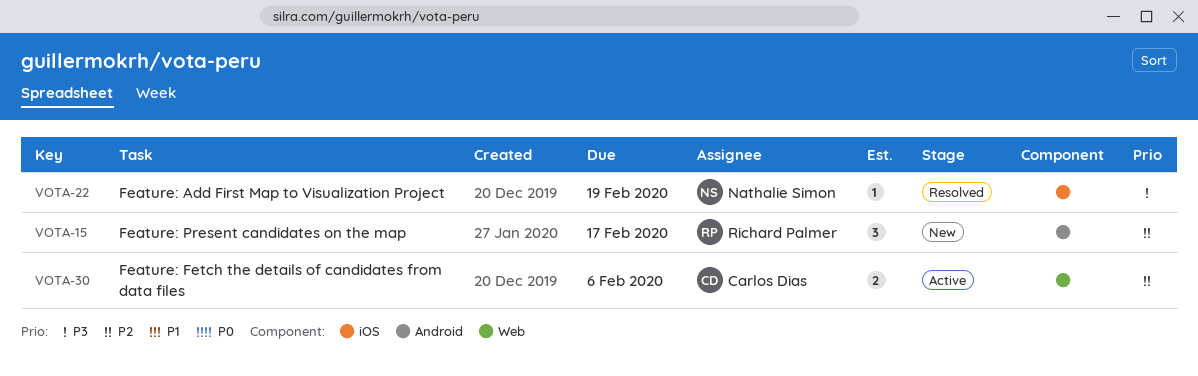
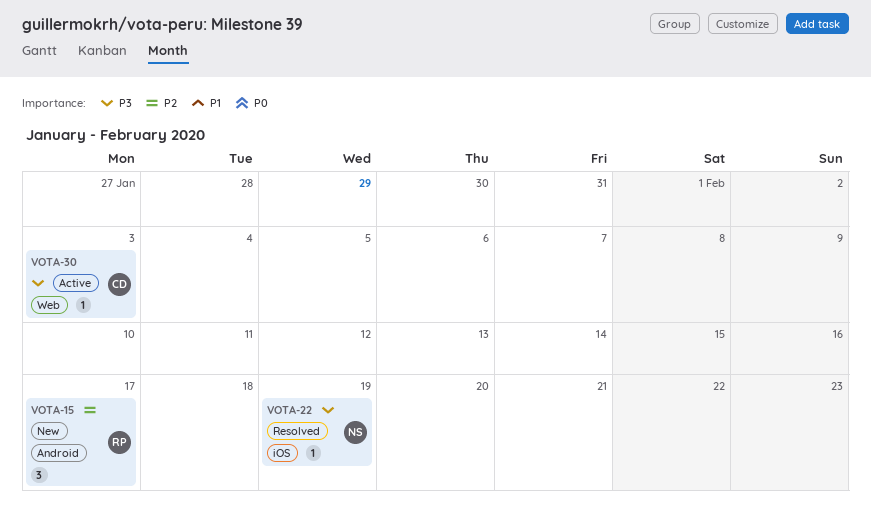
VOTA-30, priority: P2 -> P3
VOTA-30, estimate: 2 -> 1
VOTA-30, due: Feb 6 -> Feb 3

